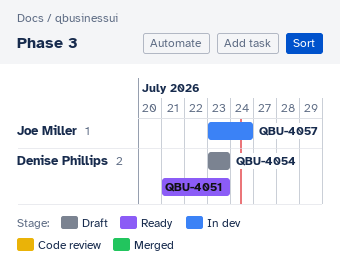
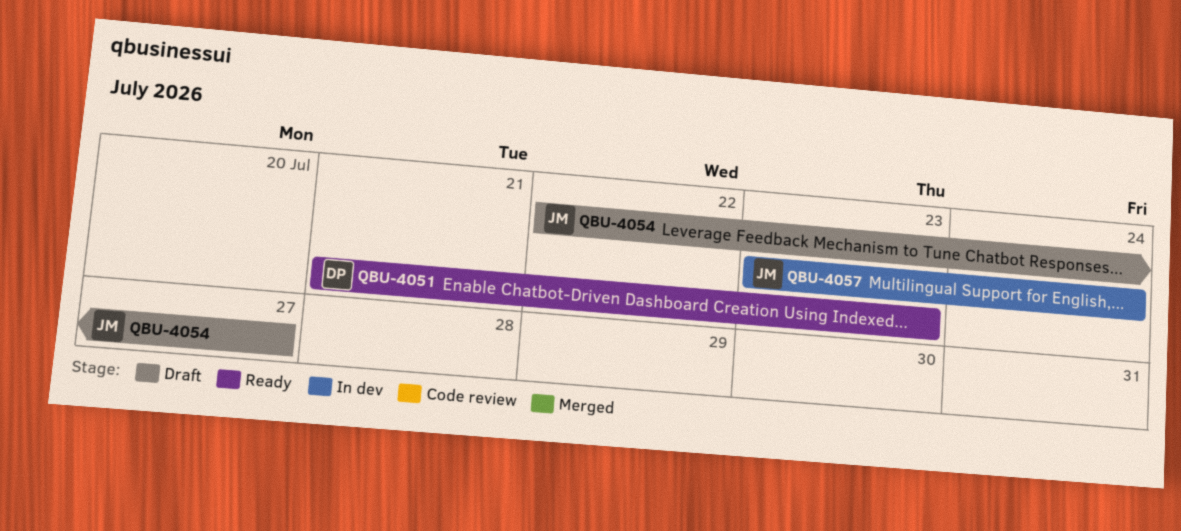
QBU-4054, owner: Denise Phillips -> Joe Miller
QBU-4054, start: Jul 23 -> Jul 22
QBU-4054, due: Jul 23 -> Jul 27

